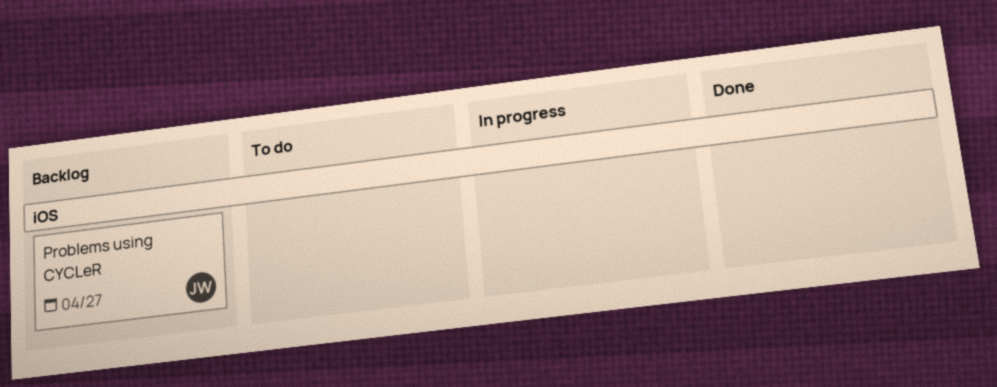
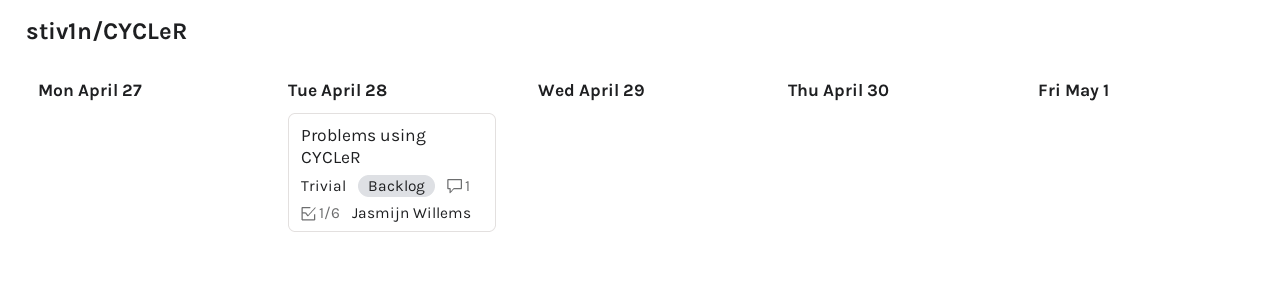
Problems using CYCLeR, due: Apr 27 -> Apr 28

